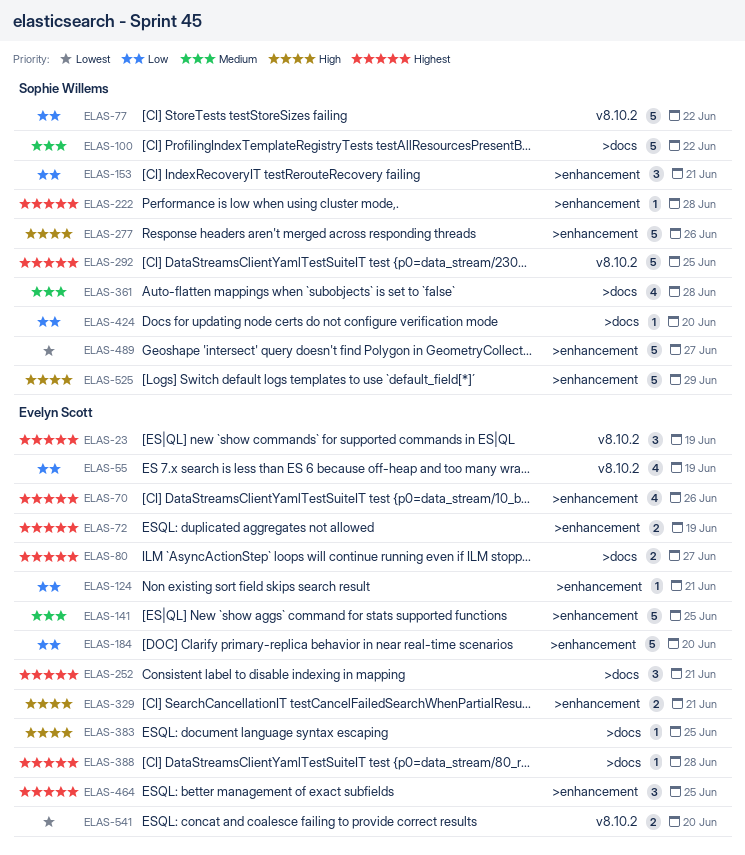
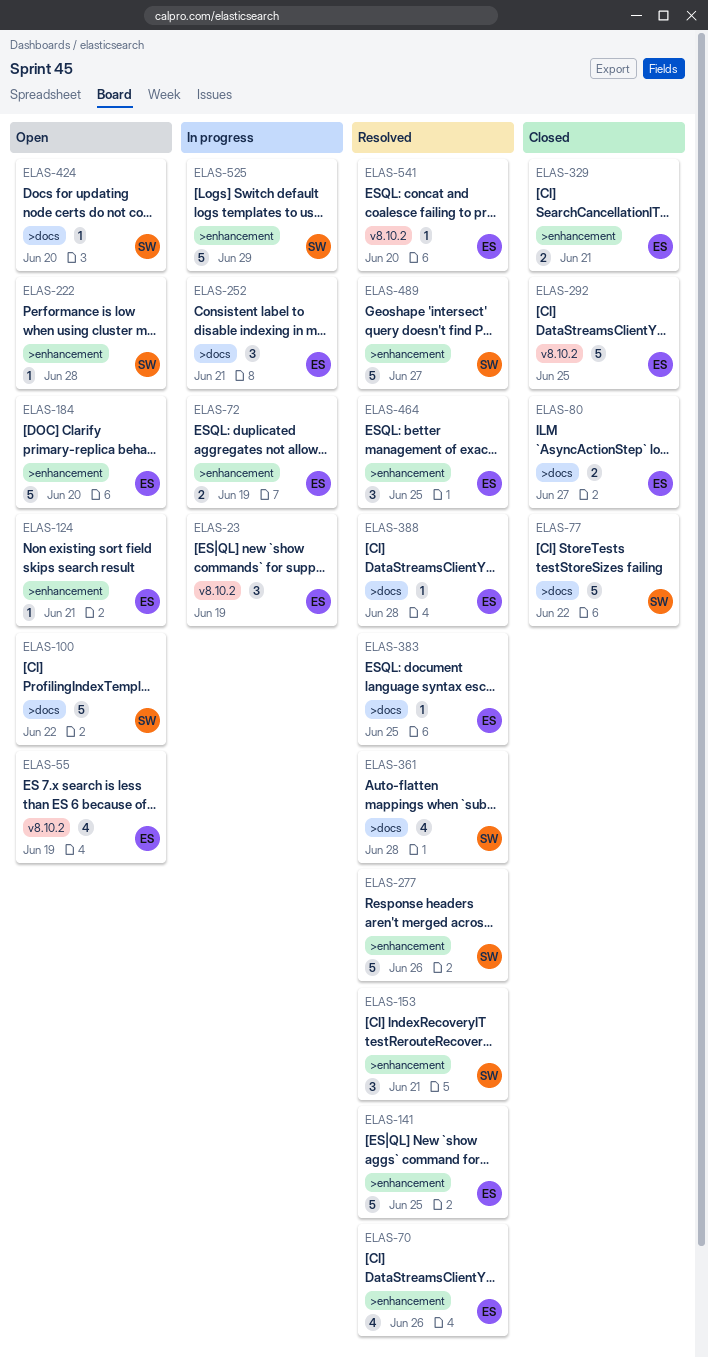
ELAS-77, label: v8.10.2 -> >docs
ELAS-292, owner: Sophie Willems -> Evelyn Scott
ELAS-541, estimate: 2 -> 1

